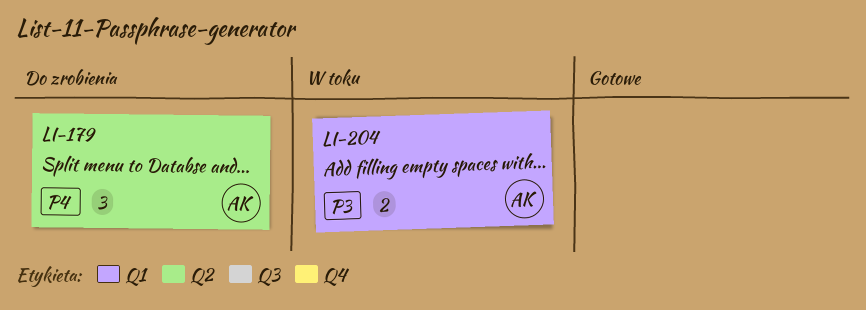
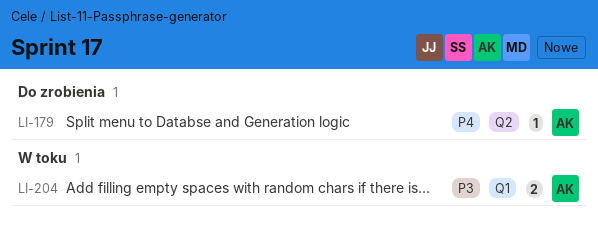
LI-179, estimate: 3 -> 1

